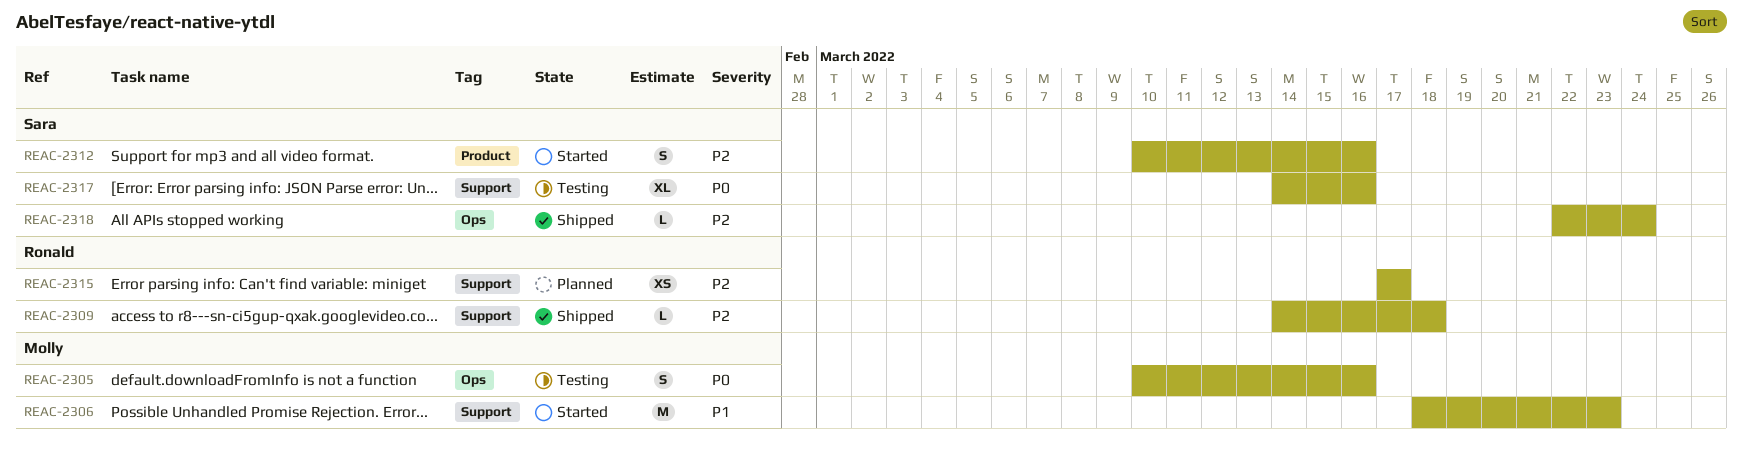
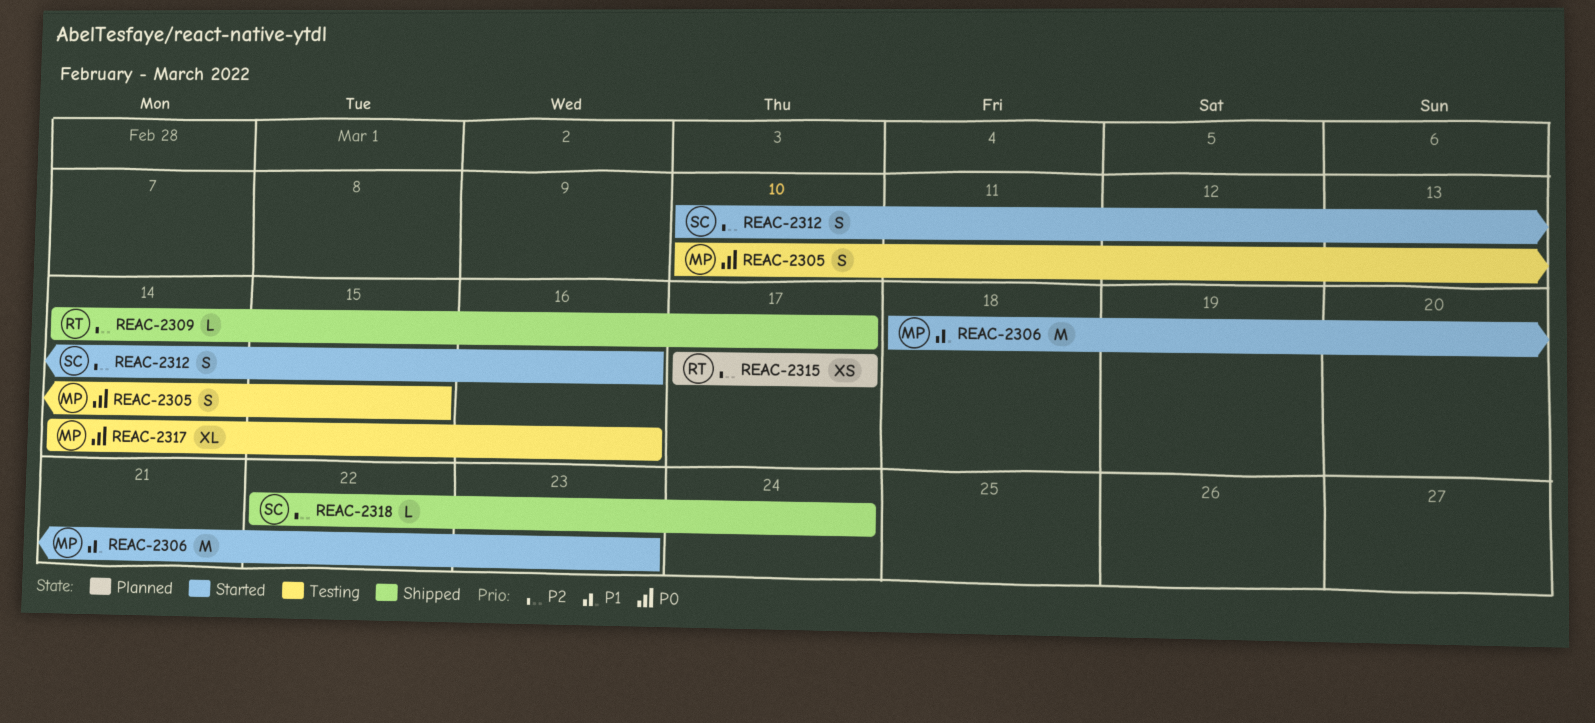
REAC-2305, due: Mar 16 -> Mar 15
REAC-2309, due: Mar 18 -> Mar 17
REAC-2317, owner: Sara -> Molly

